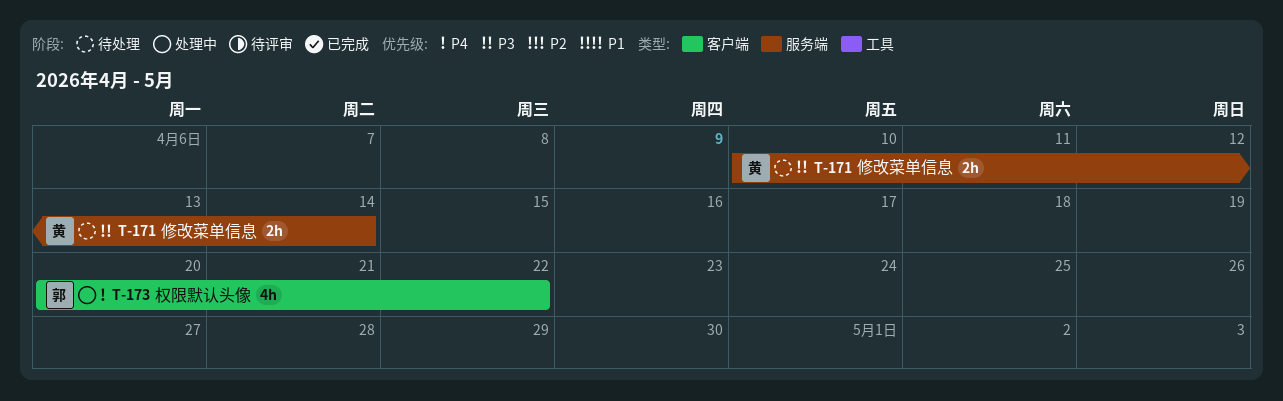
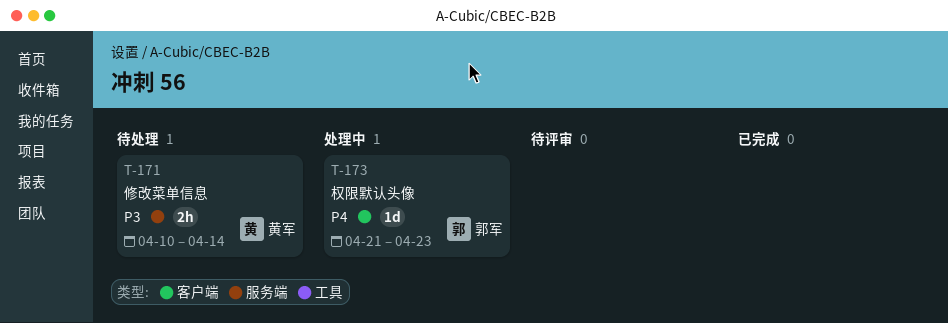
T-173, estimate: 4h -> 1d
T-173, start: Apr 20 -> Apr 21
T-173, due: Apr 22 -> Apr 23

